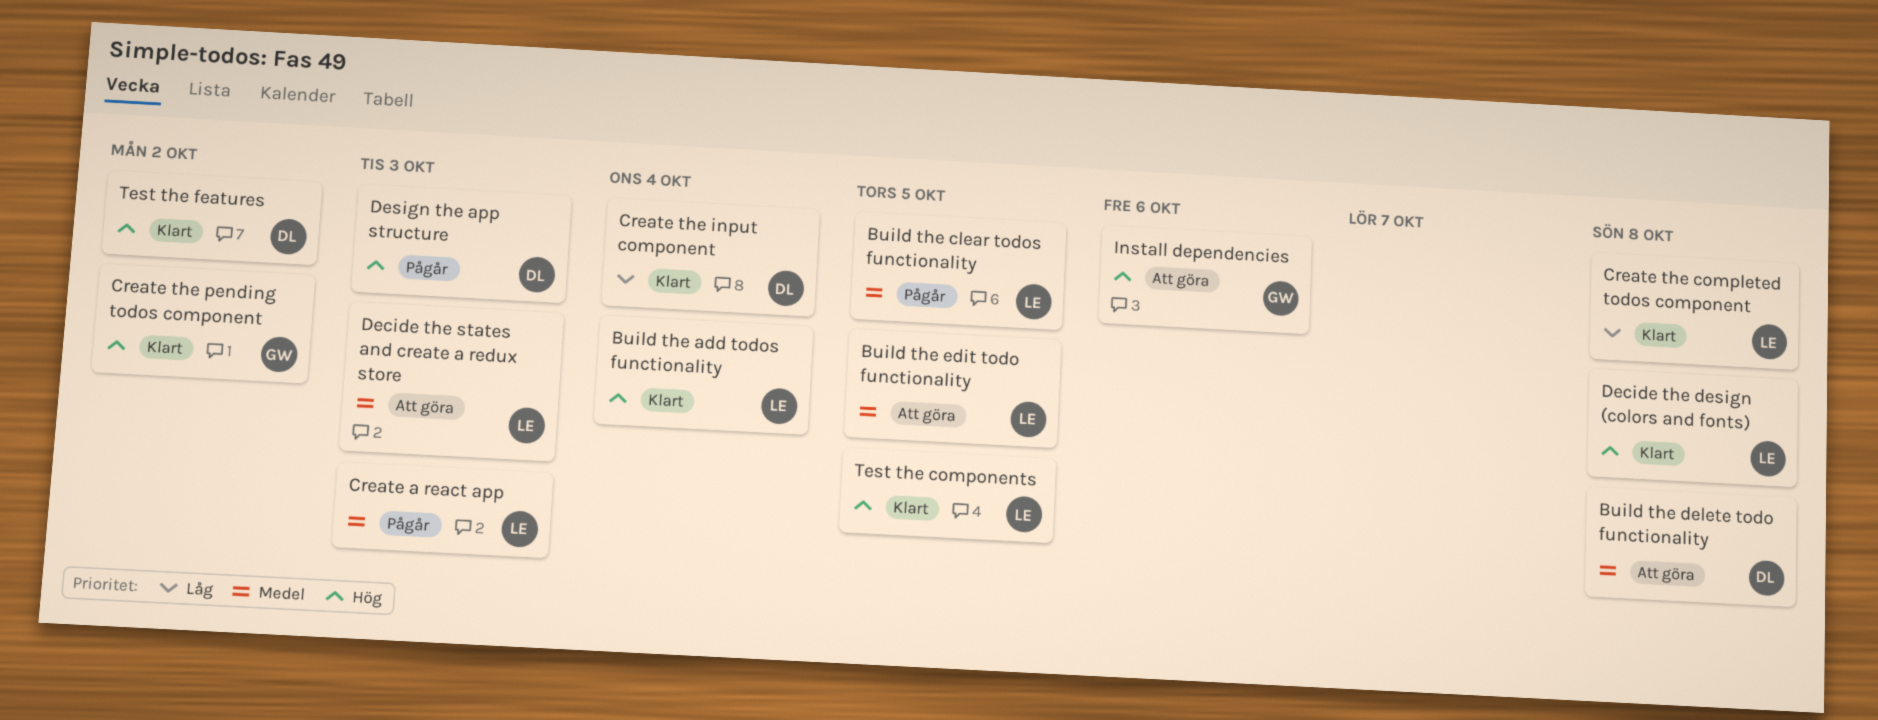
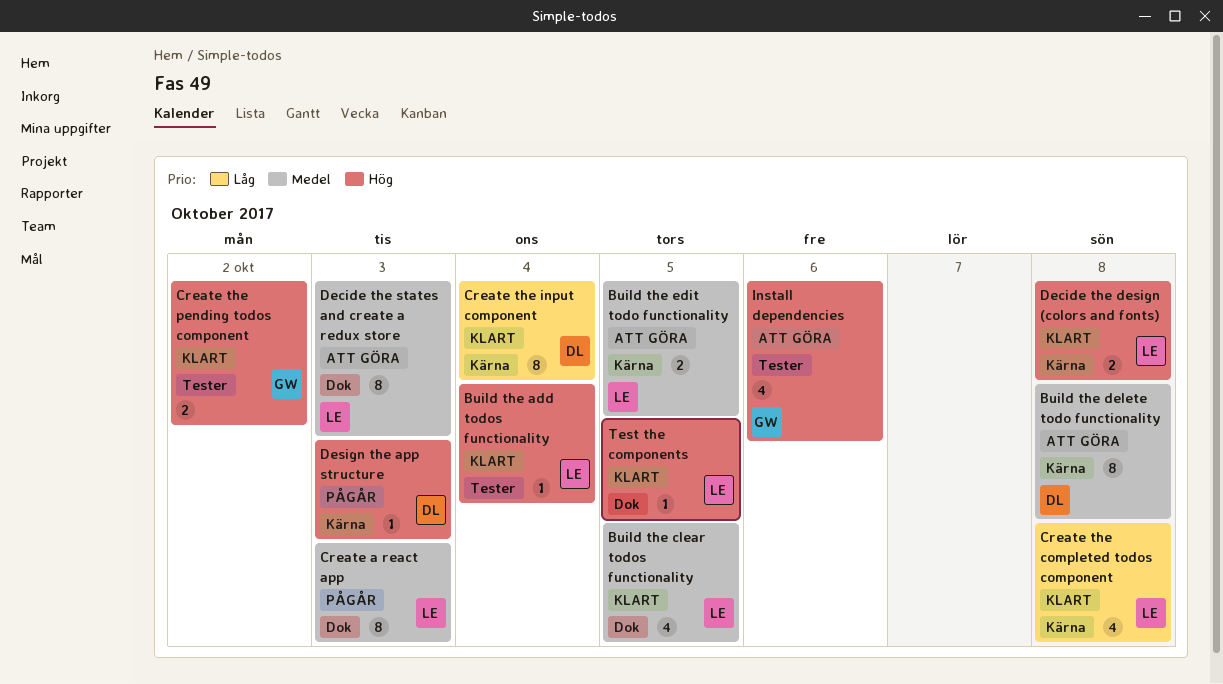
Build the clear todos functionality, status: Pågår -> Klart
Test the features: present -> none

